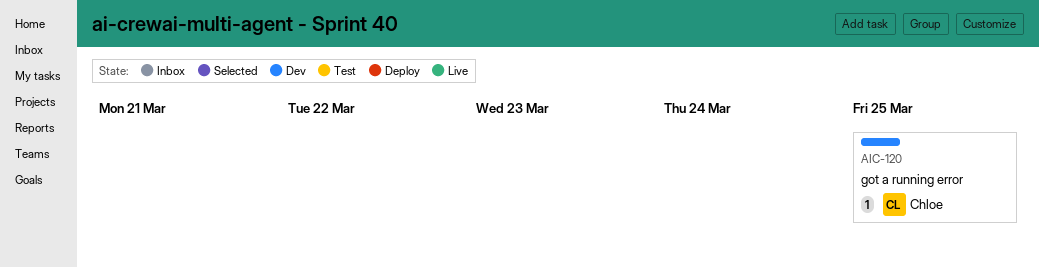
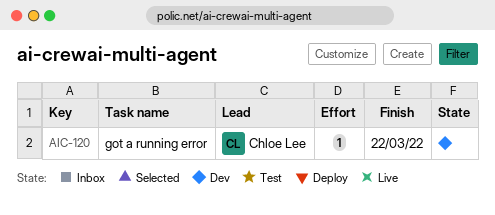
AIC-120, due: Mar 25 -> Mar 22

